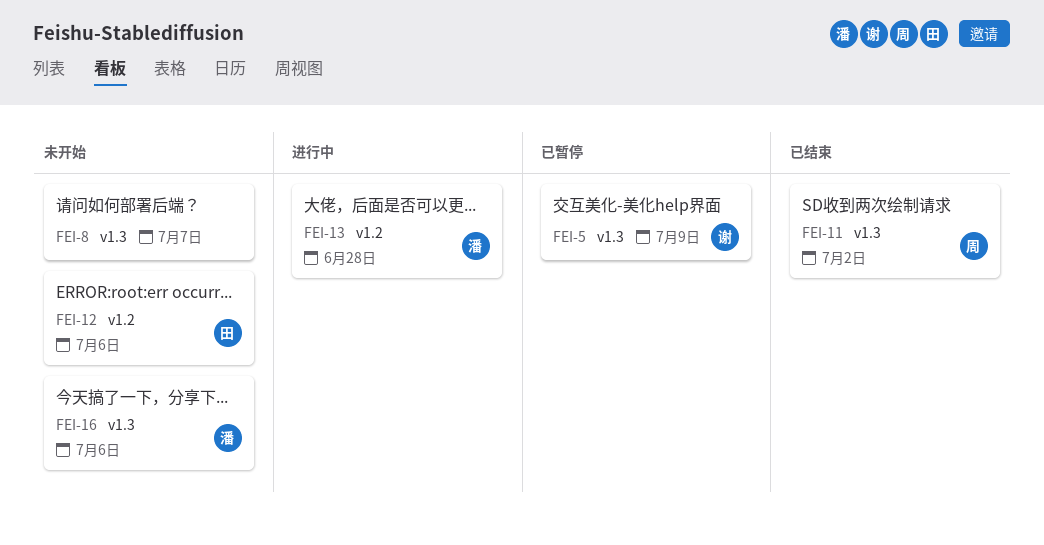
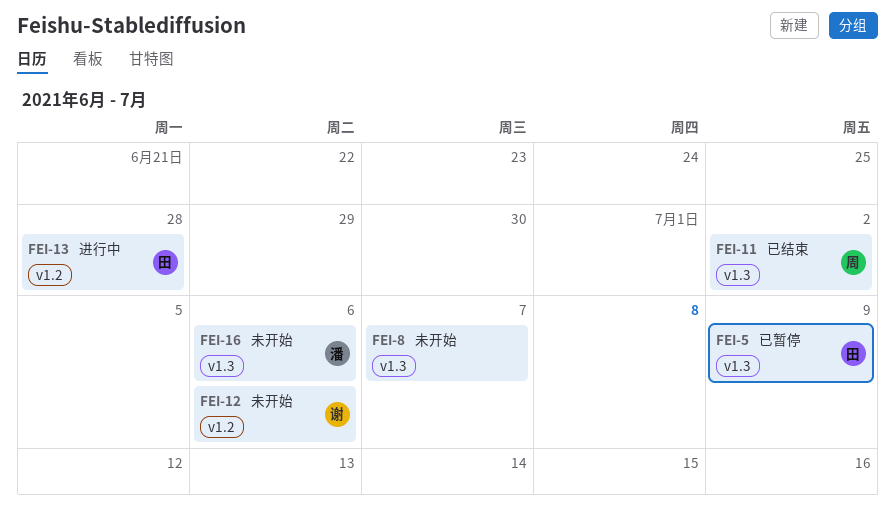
FEI-5, owner: 谢 -> 田
FEI-12, owner: 田 -> 谢
FEI-13, owner: 潘 -> 田

